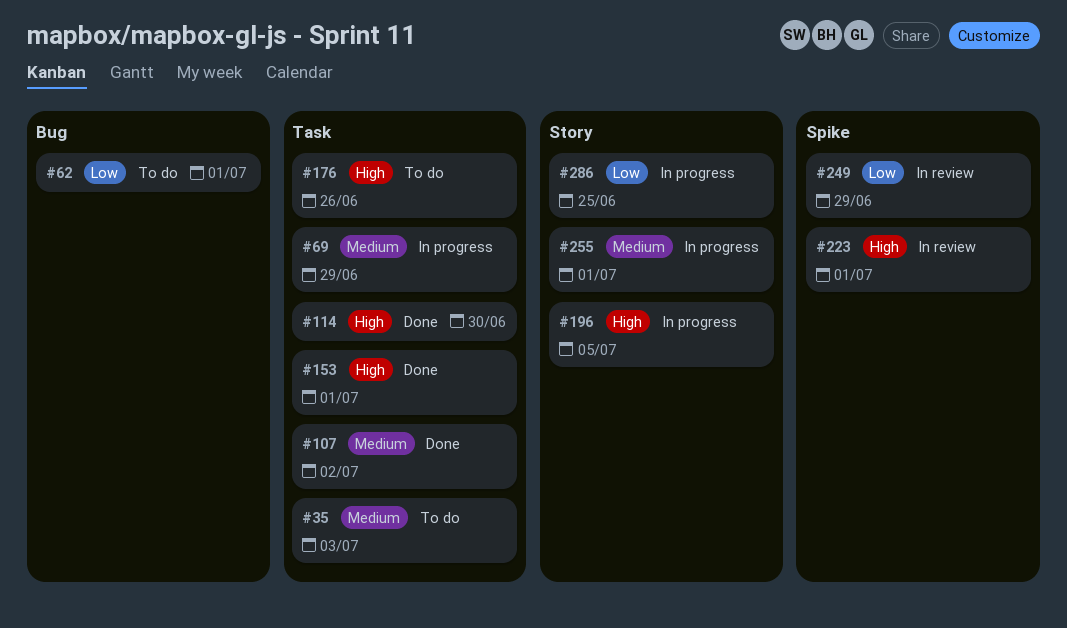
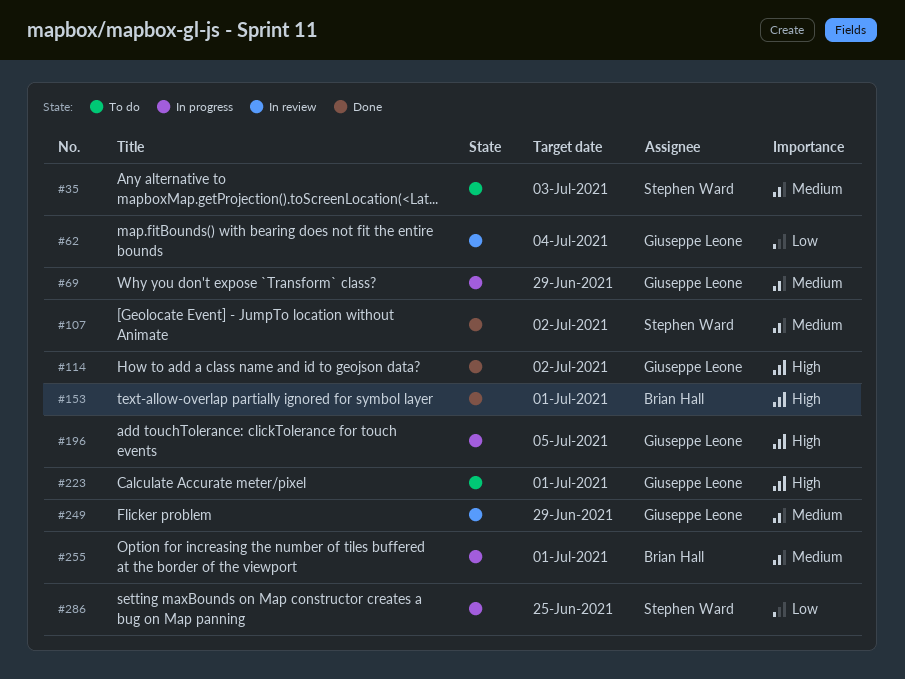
#62, status: To do -> In review
#62, due: Jul 1 -> Jul 4
#114, due: Jun 30 -> Jul 2
#176: present -> none
#223, status: In review -> To do
#249, priority: Low -> Medium

